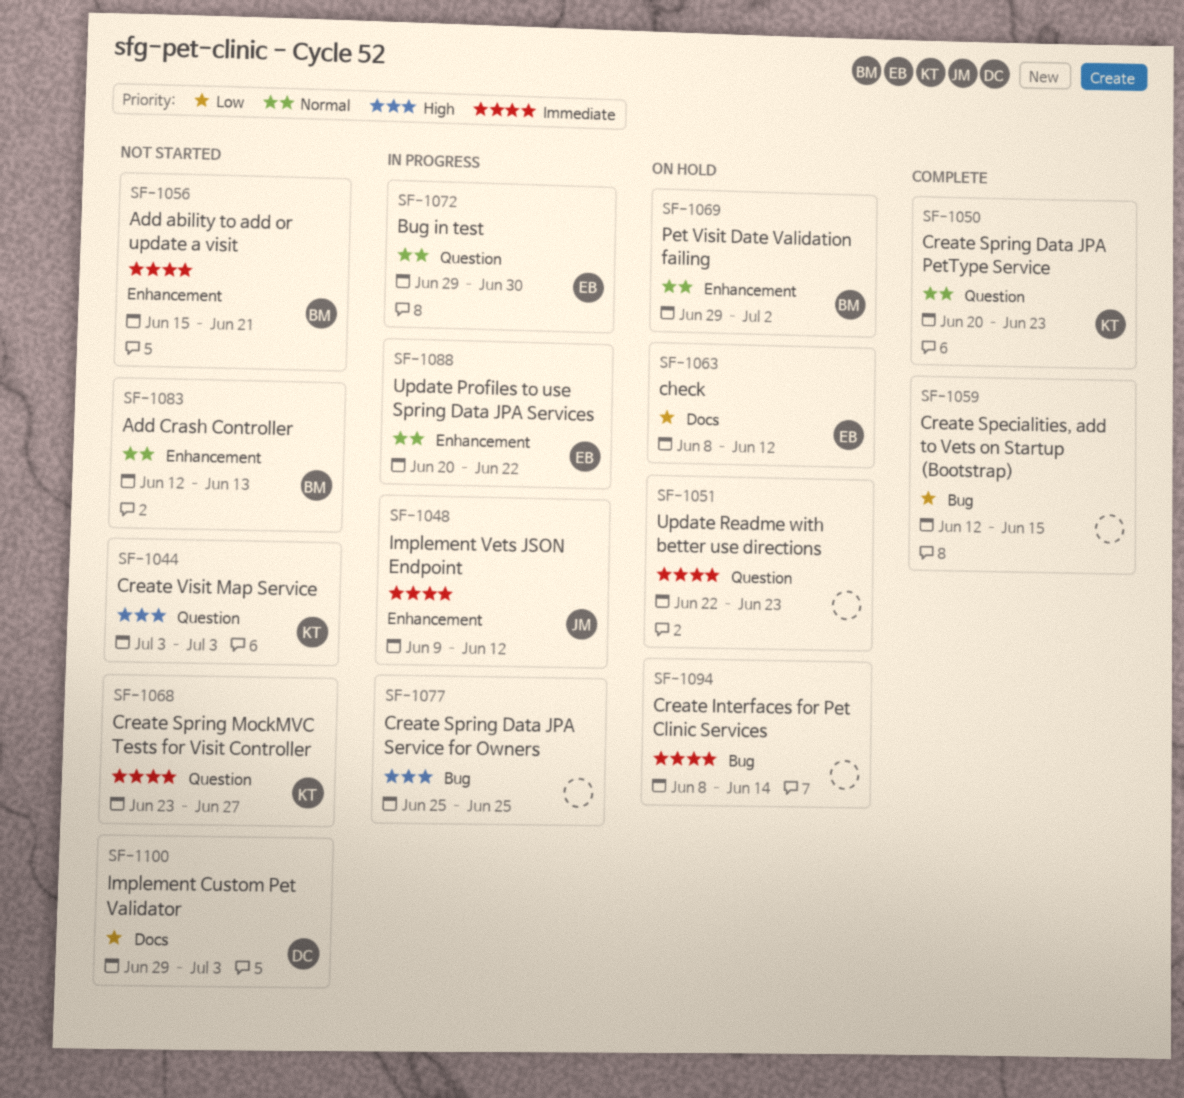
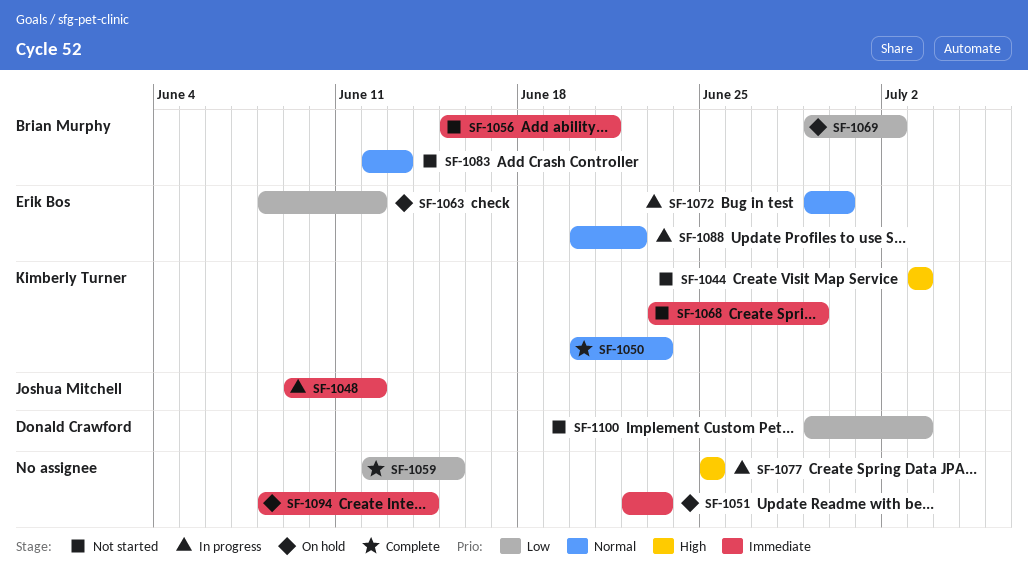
SF-1068, due: Jun 27 -> Jun 29
SF-1069, priority: Normal -> Low

